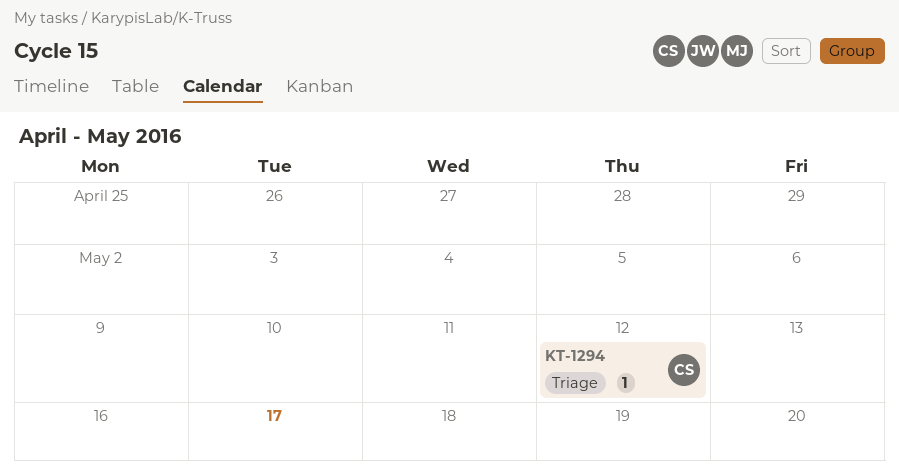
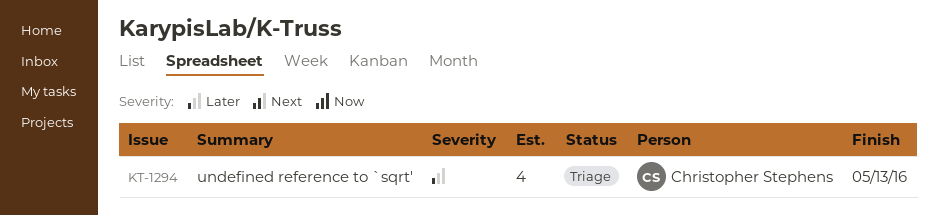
KT-1294, estimate: 1 -> 4
KT-1294, due: May 12 -> May 13

